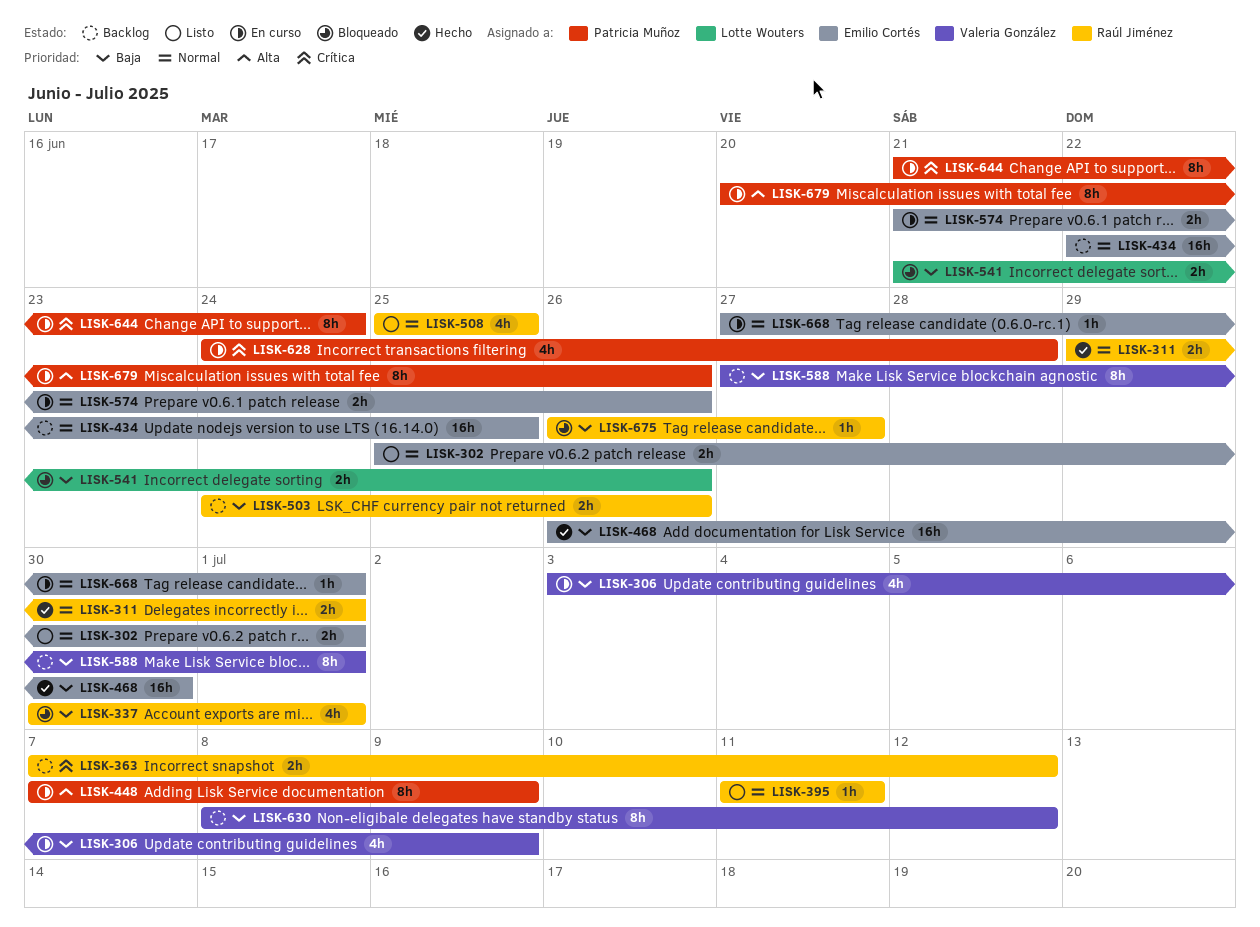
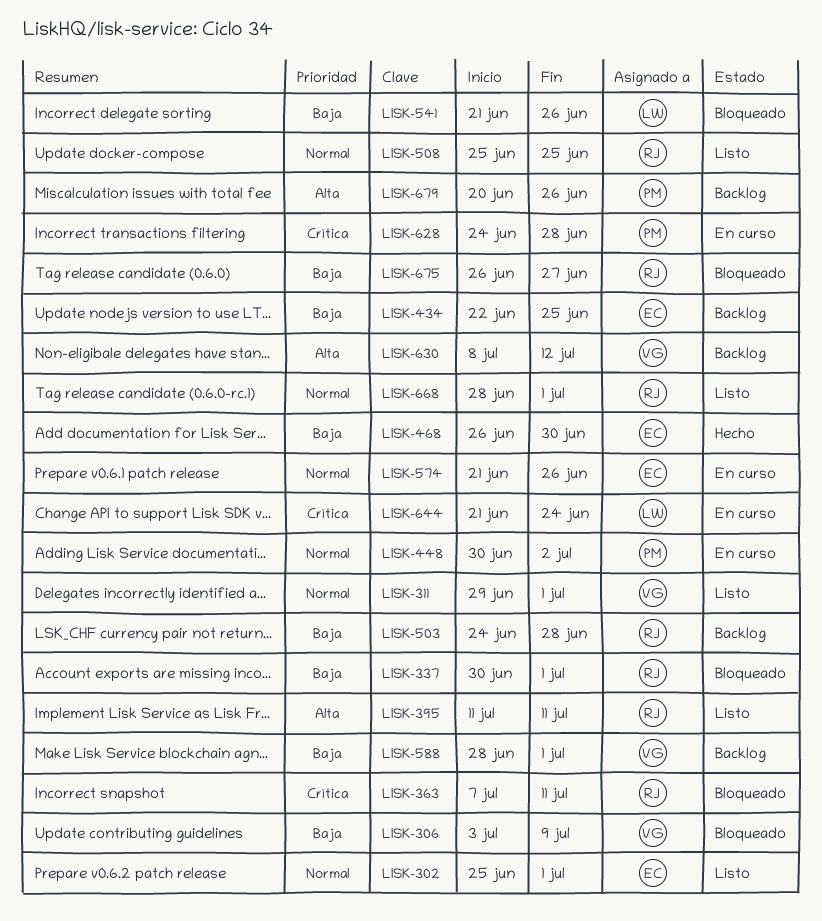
LISK-306, status: En curso -> Bloqueado
LISK-311, status: Hecho -> Listo
LISK-311, owner: Raúl Jiménez -> Valeria González
LISK-363, status: Backlog -> Bloqueado
LISK-363, due: Jul 12 -> Jul 11
LISK-395, priority: Normal -> Alta
LISK-434, priority: Normal -> Baja
LISK-448, priority: Alta -> Normal
LISK-448, start: Jul 7 -> Jun 30
LISK-448, due: Jul 9 -> Jul 2
LISK-503, due: Jun 26 -> Jun 28
LISK-588, start: Jun 27 -> Jun 28
LISK-630, priority: Baja -> Alta
LISK-644, owner: Patricia Muñoz -> Lotte Wouters
LISK-668, status: En curso -> Listo
LISK-668, owner: Emilio Cortés -> Raúl Jiménez
LISK-668, start: Jun 27 -> Jun 28
LISK-679, status: En curso -> Backlog

